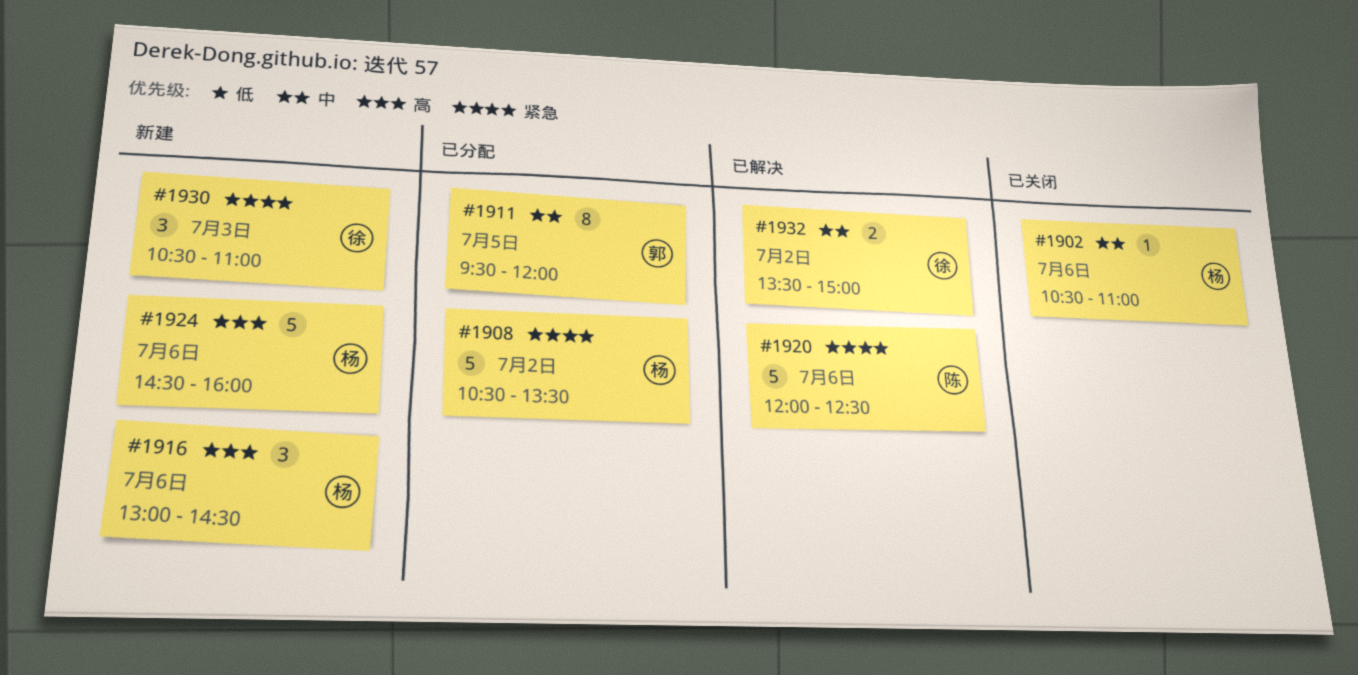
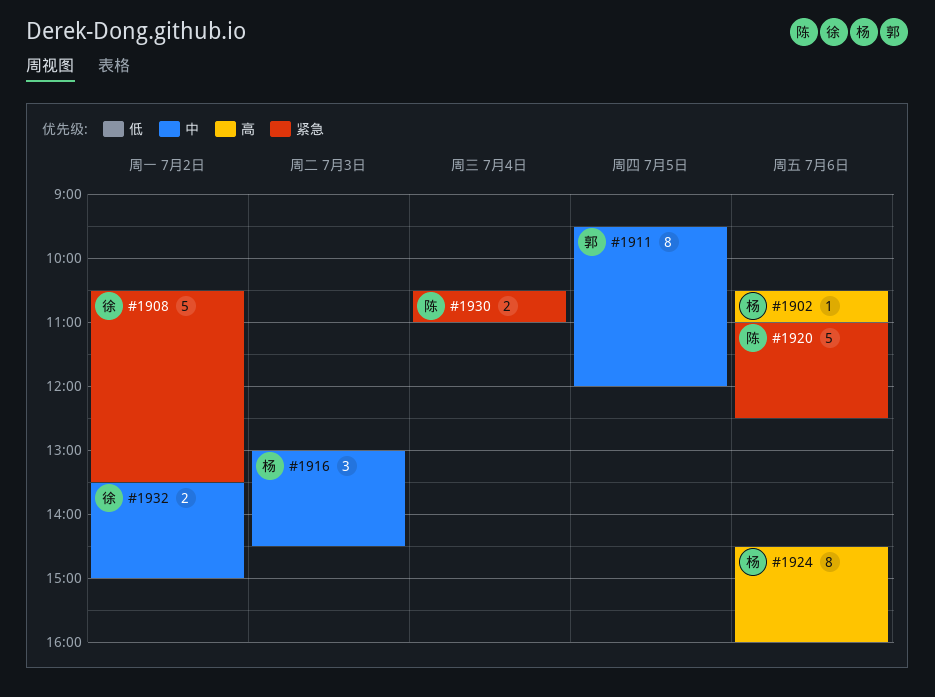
#1902, priority: 中 -> 高
#1908, owner: 杨 -> 徐
#1916, priority: 高 -> 中
#1916, day: Jul 6 -> Jul 3
#1920, begins: 12:00 -> 11:00
#1924, estimate: 5 -> 8
#1930, owner: 徐 -> 陈
#1930, estimate: 3 -> 2
#1930, day: Jul 3 -> Jul 4

